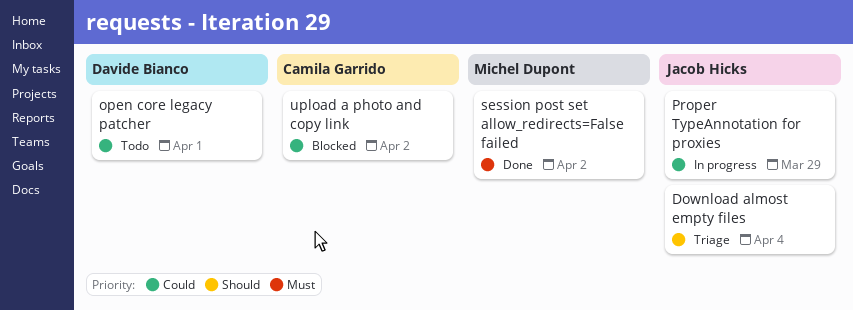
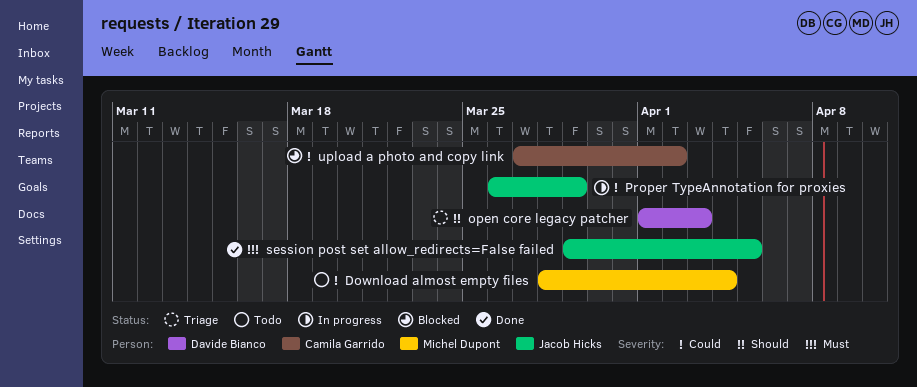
Download almost empty files, status: Triage -> Todo
Download almost empty files, owner: Jacob Hicks -> Michel Dupont
Download almost empty files, priority: Should -> Could
open core legacy patcher, status: Todo -> Triage
open core legacy patcher, priority: Could -> Should
open core legacy patcher, due: Apr 1 -> Apr 3
session post set allow_redirects=False failed, owner: Michel Dupont -> Jacob Hicks
session post set allow_redirects=False failed, due: Apr 2 -> Apr 5

